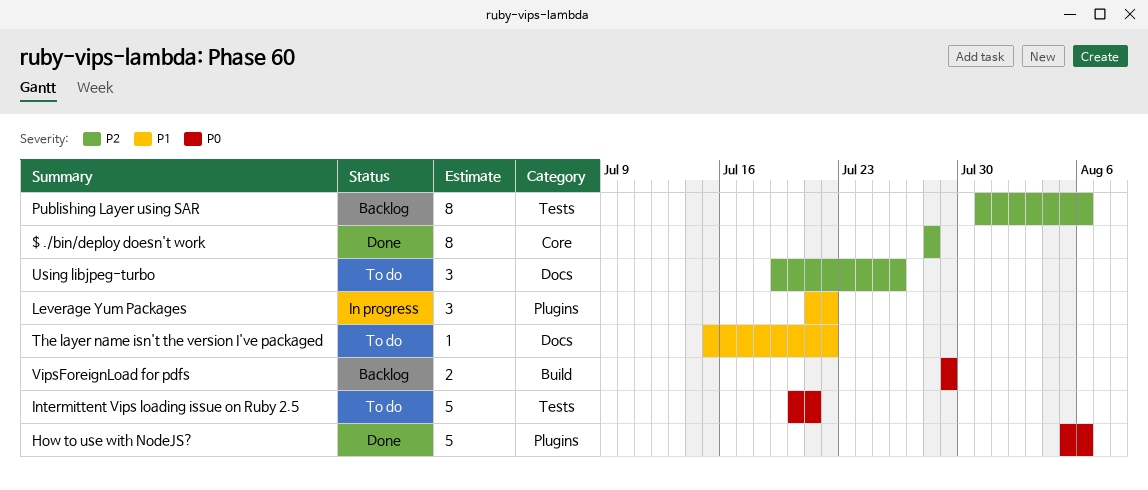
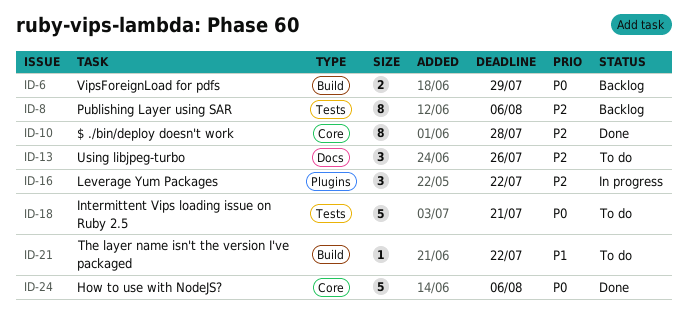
How to use with NodeJS?, label: Plugins -> Core
Leverage Yum Packages, priority: P1 -> P2
The layer name isn't the version I've packaged, label: Docs -> Build

